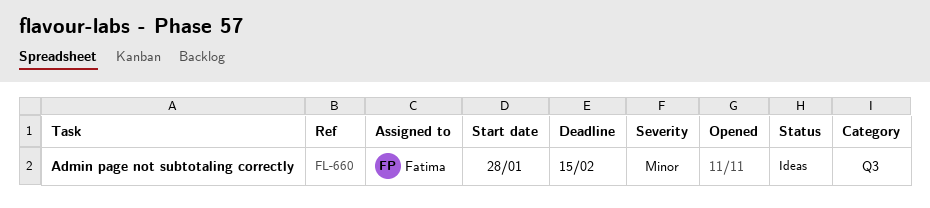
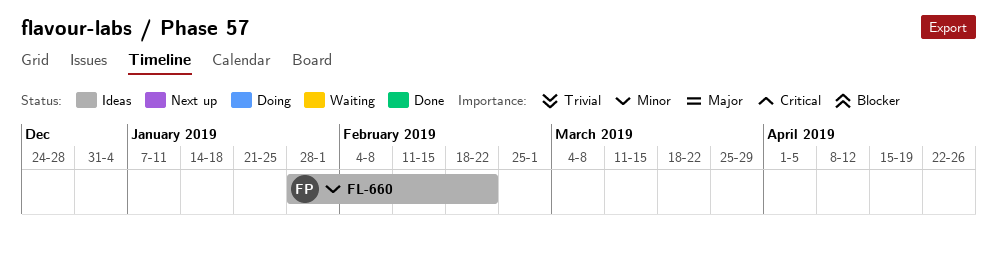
FL-660, due: Feb 15 -> Feb 22

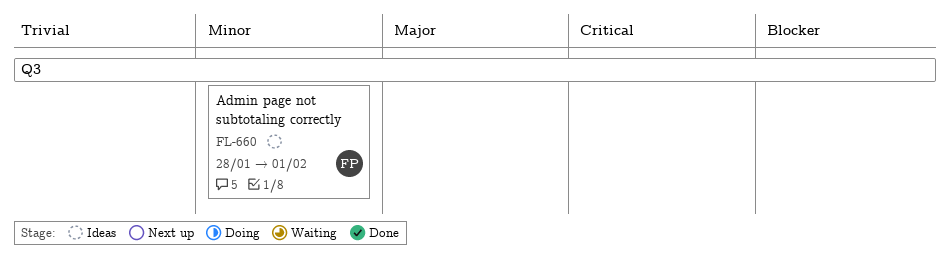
FL-660, due: Feb 22 -> Feb 1

